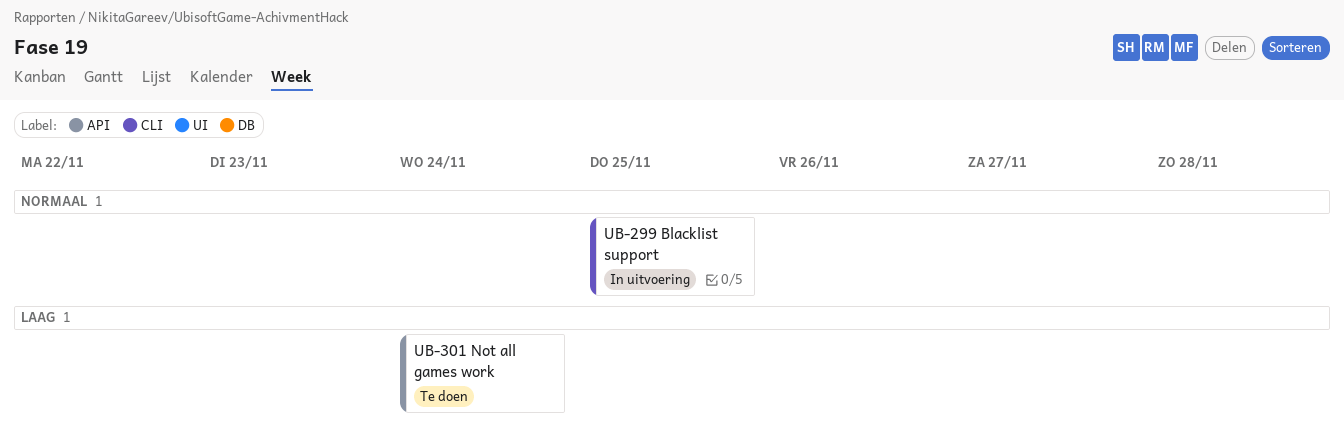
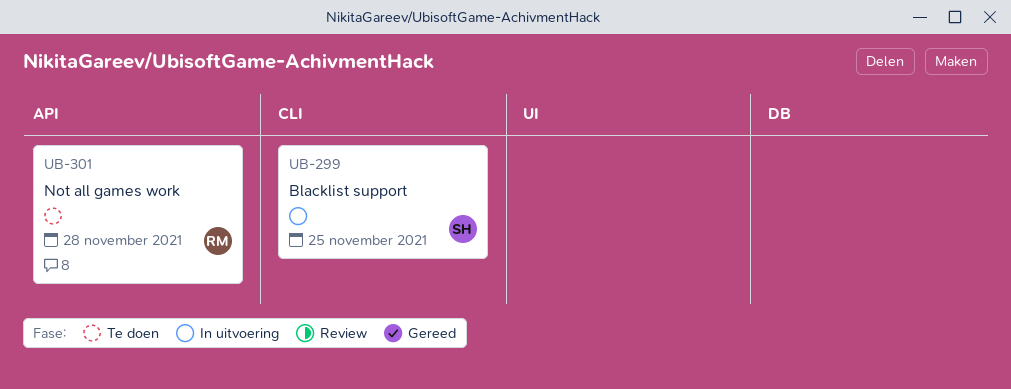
UB-301, due: Nov 24 -> Nov 28

